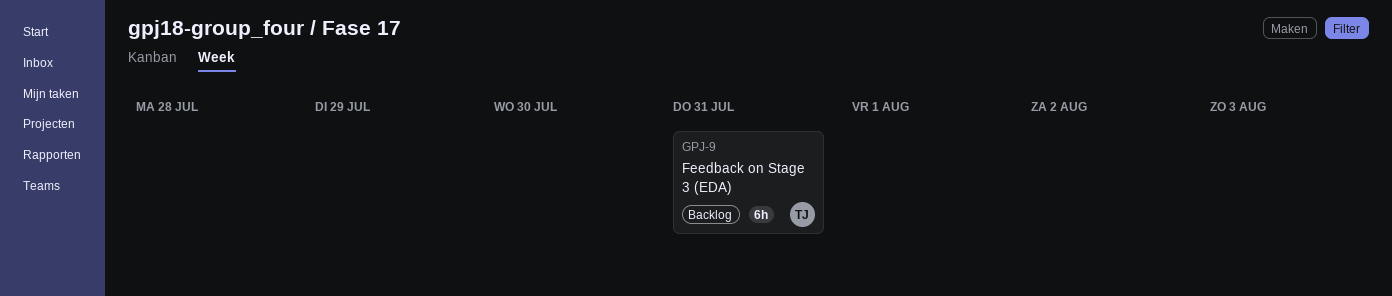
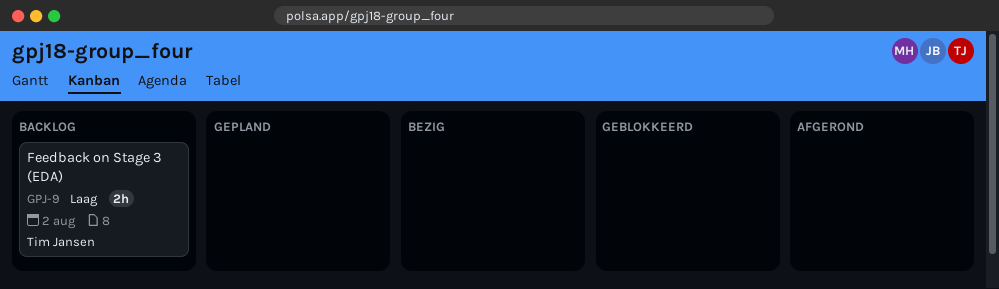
GPJ-9, estimate: 6h -> 2h
GPJ-9, due: Jul 31 -> Aug 2

